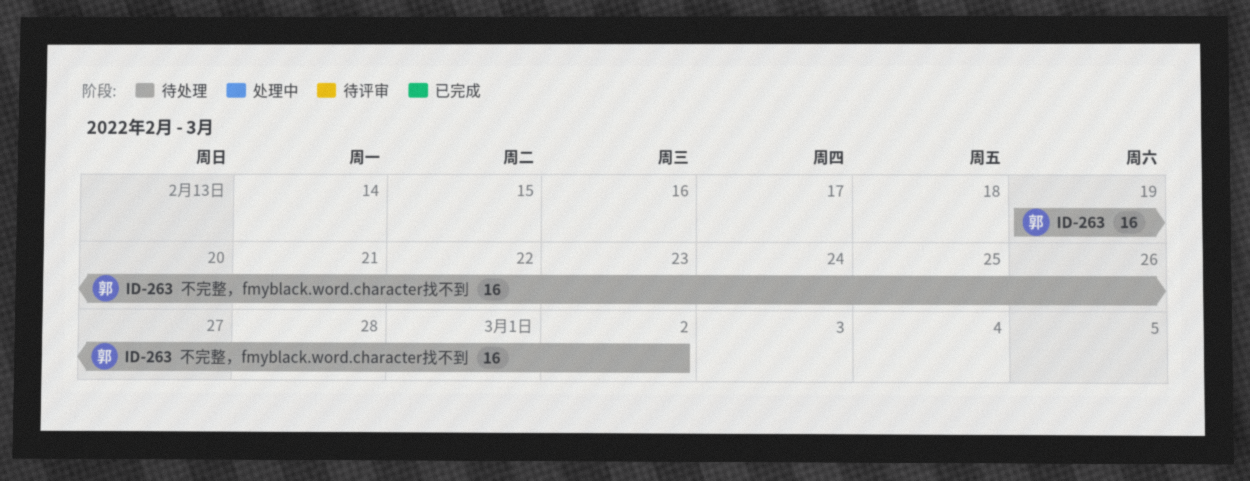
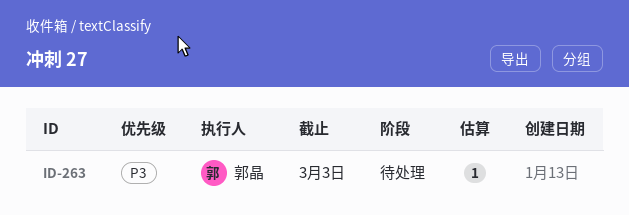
ID-263, estimate: 16 -> 1
ID-263, due: Mar 2 -> Mar 3

